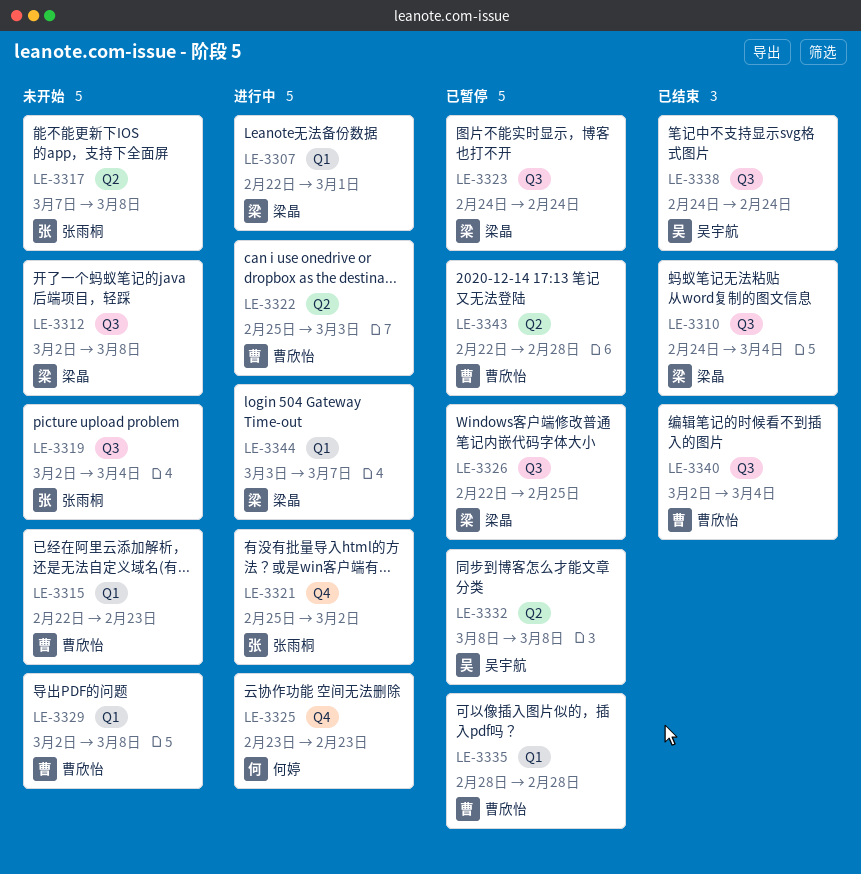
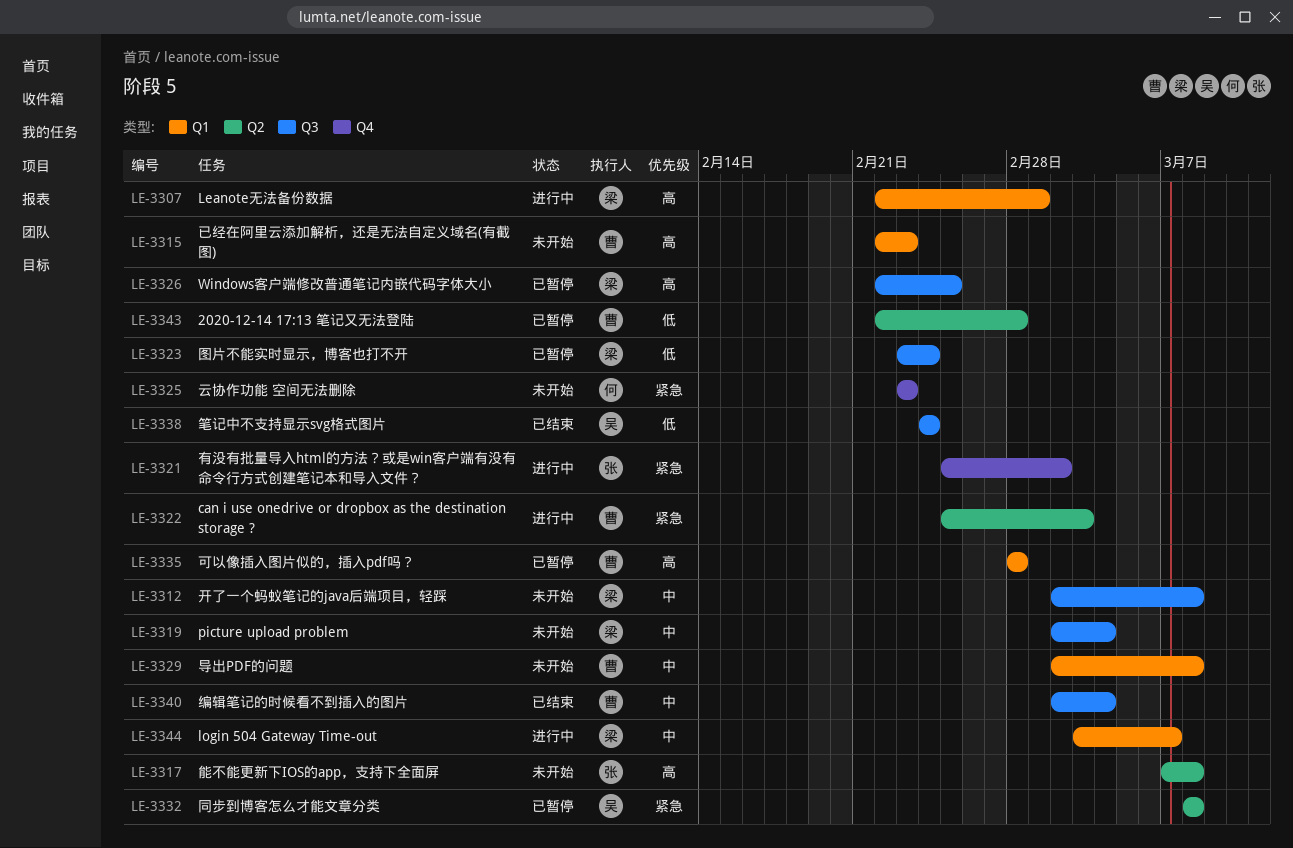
LE-3310: present -> none
LE-3319, owner: 张雨桐 -> 梁晶
LE-3323, start: Feb 24 -> Feb 23
LE-3325, status: 进行中 -> 未开始

